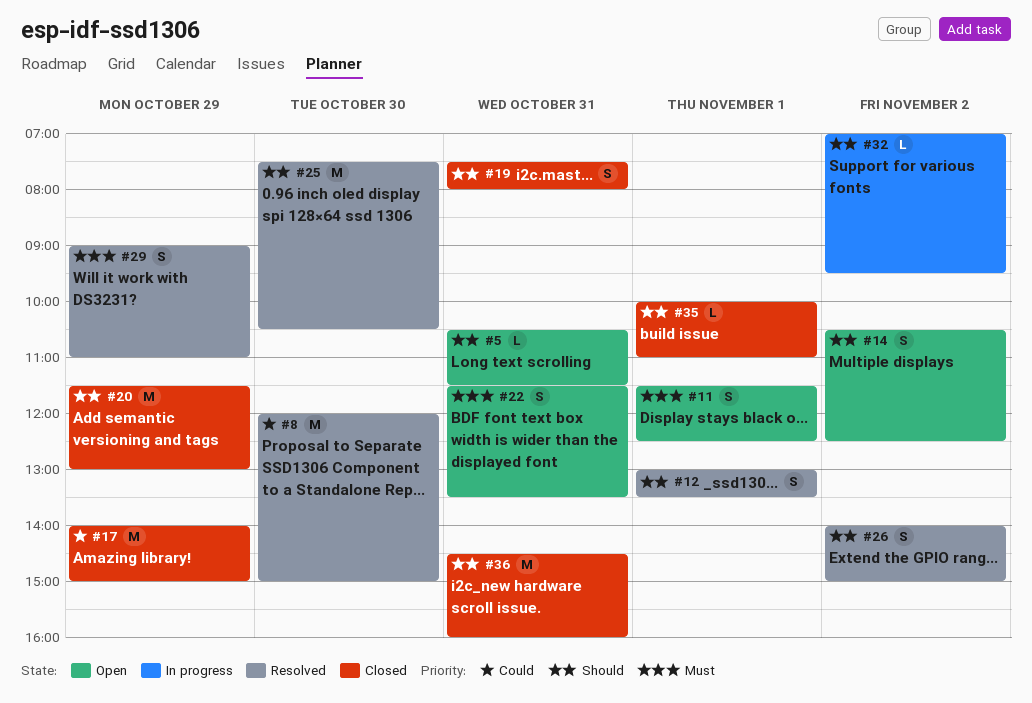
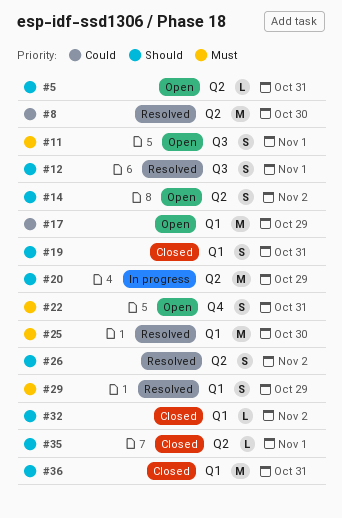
#17, status: Closed -> Open
#20, status: Closed -> In progress
#25, priority: Should -> Must
#32, status: In progress -> Closed

